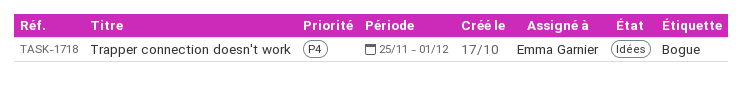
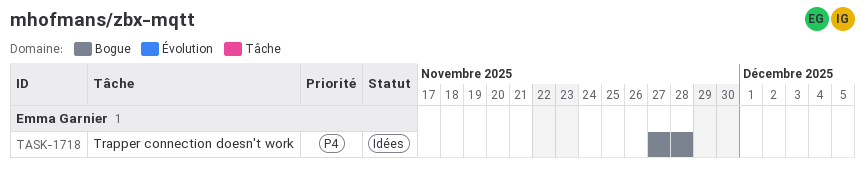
TASK-1718, start: Nov 25 -> Nov 27
TASK-1718, due: Dec 1 -> Nov 28

